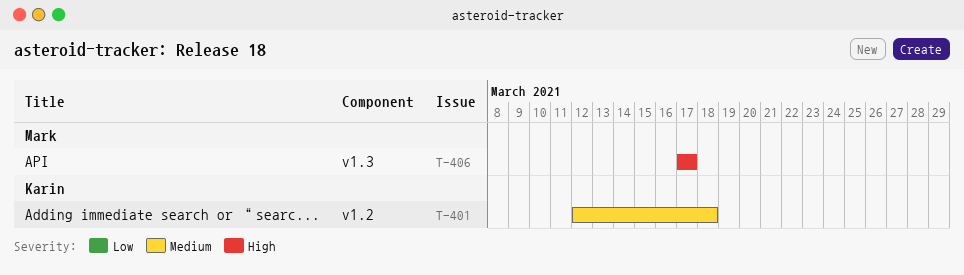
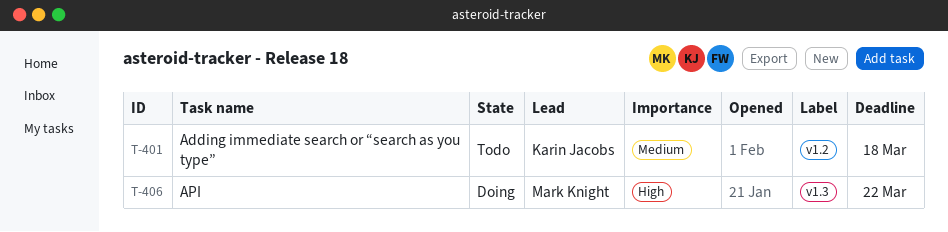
T-406, due: Mar 17 -> Mar 22

